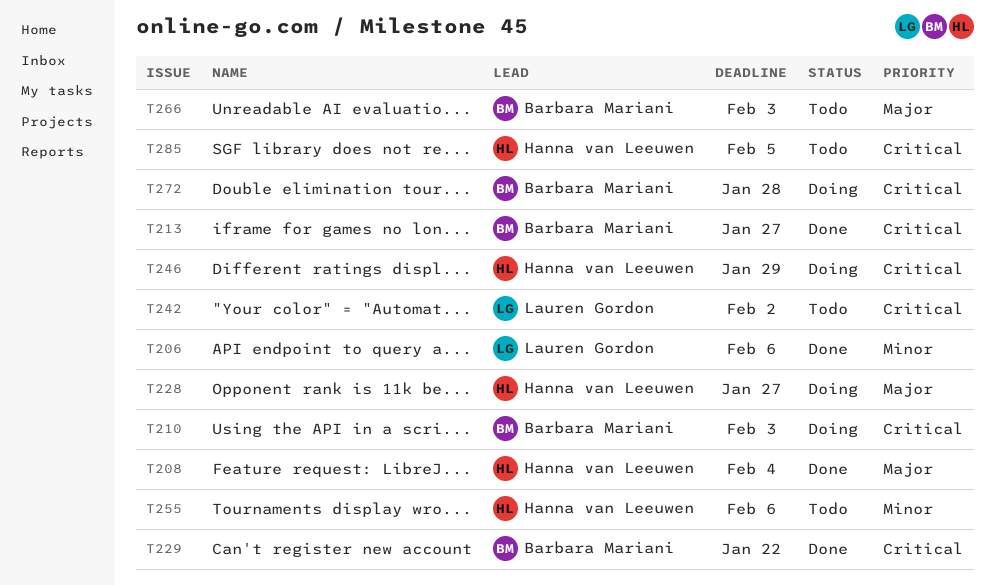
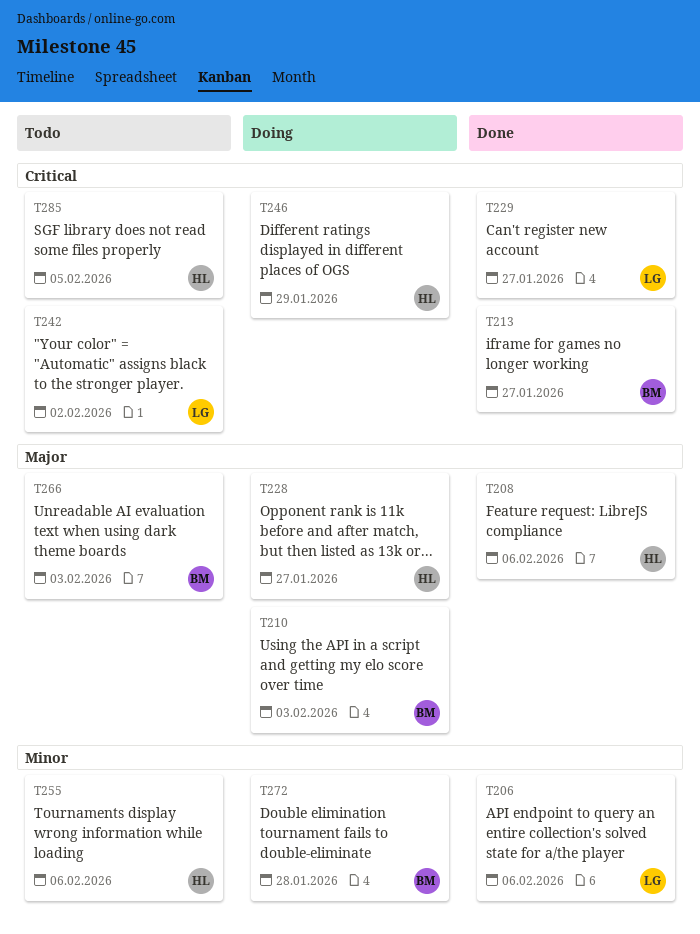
T208, due: Feb 4 -> Feb 6
T210, priority: Critical -> Major
T229, owner: Barbara Mariani -> Lauren Gordon
T229, due: Jan 22 -> Jan 27
T272, priority: Critical -> Minor

